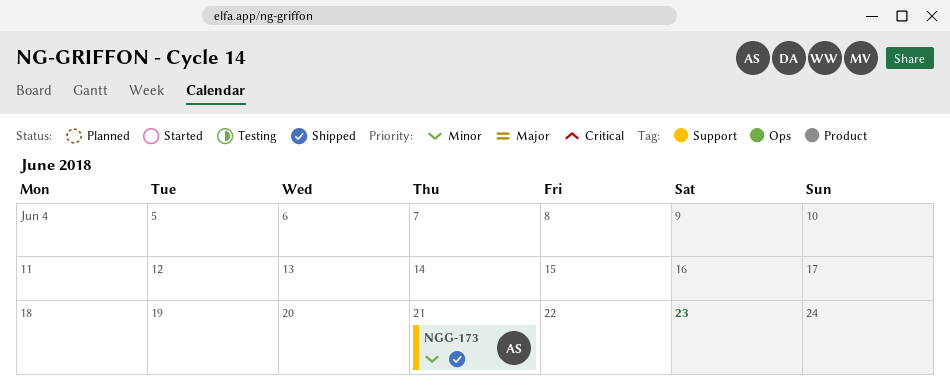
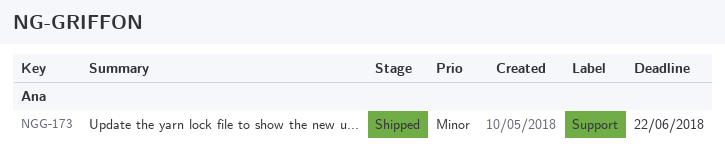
NGG-173, due: Jun 21 -> Jun 22

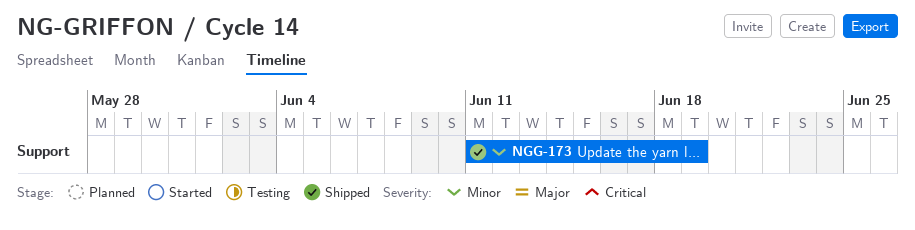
NGG-173, due: Jun 22 -> Jun 19

